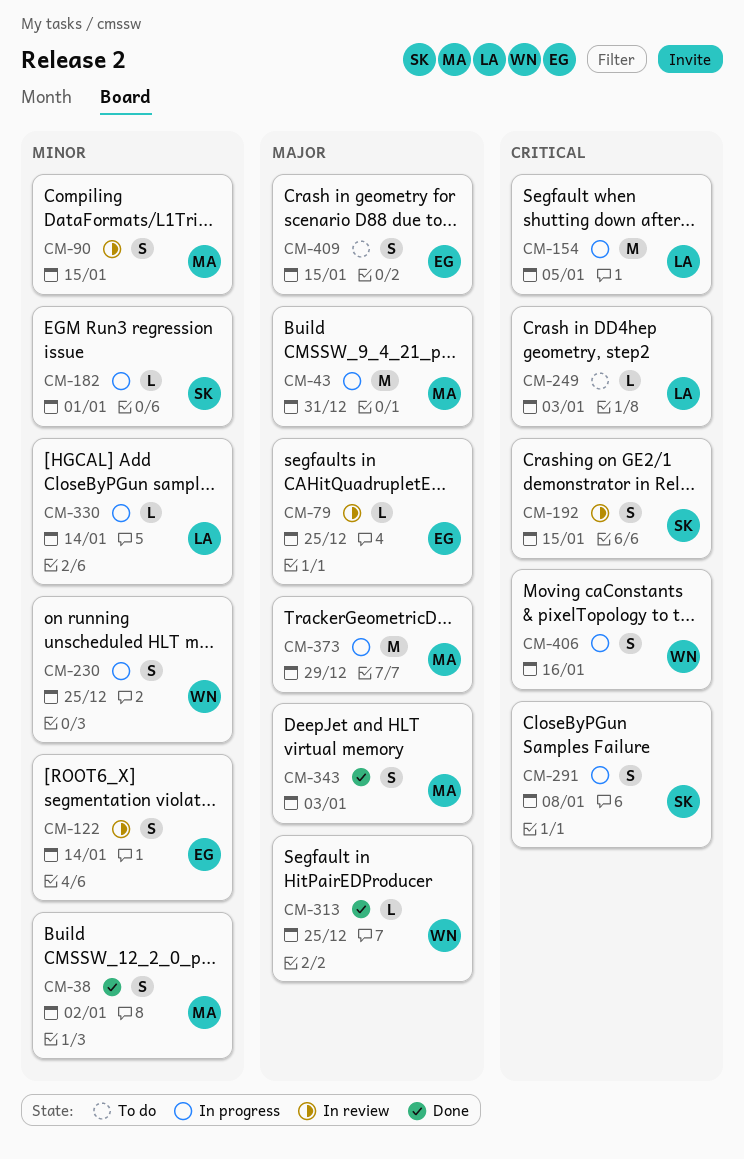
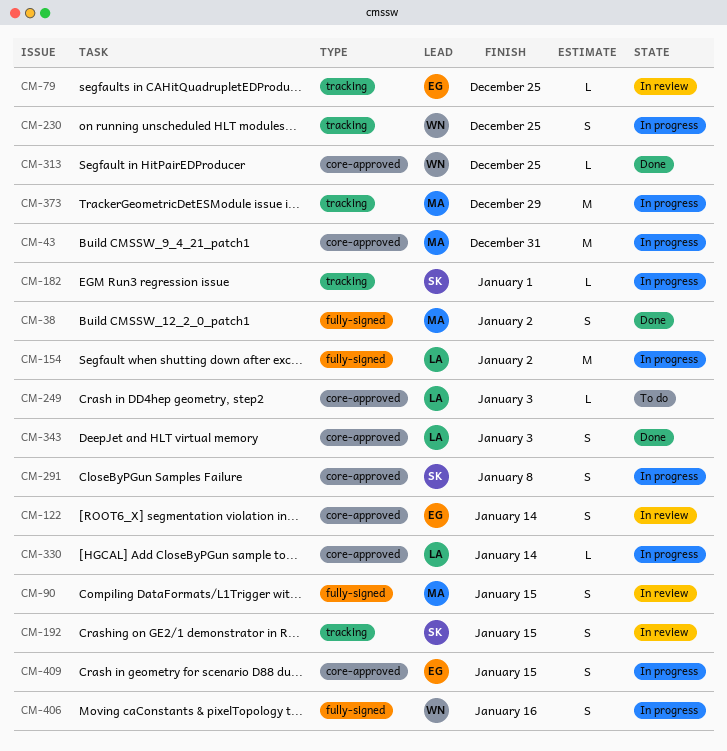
CM-154, due: Jan 5 -> Jan 2
CM-343, owner: MA -> LA
CM-409, status: To do -> In progress

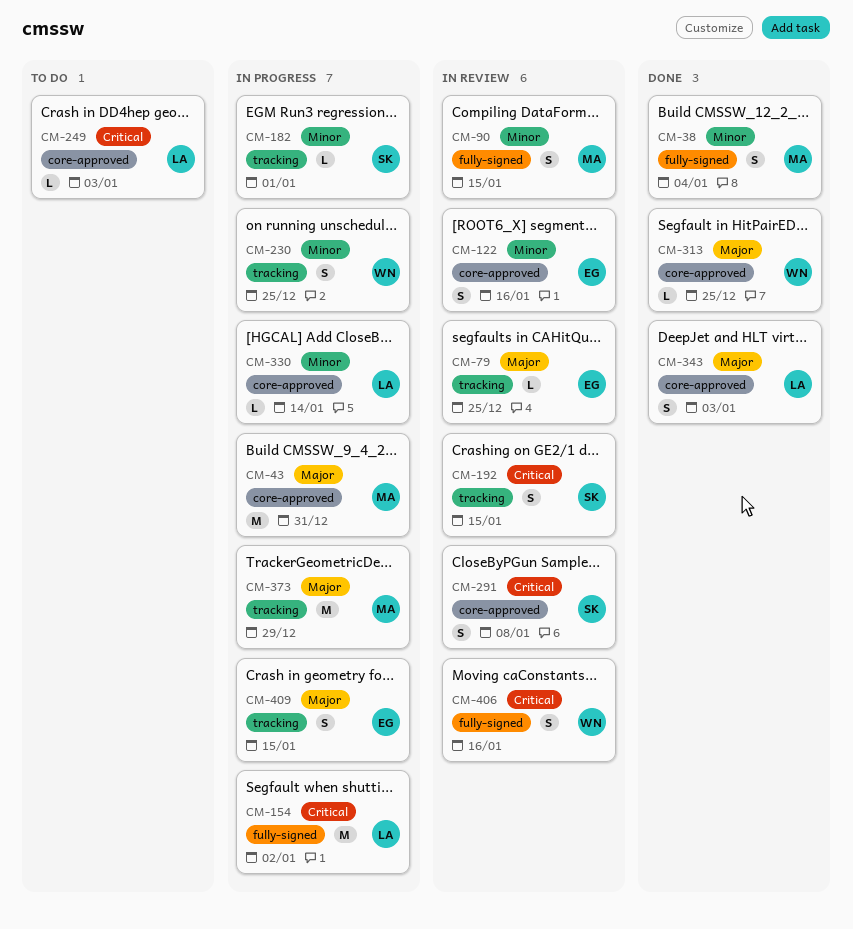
CM-38, due: Jan 2 -> Jan 4
CM-122, due: Jan 14 -> Jan 16
CM-291, status: In progress -> In review
CM-406, status: In progress -> In review
CM-409, label: core-approved -> tracking

